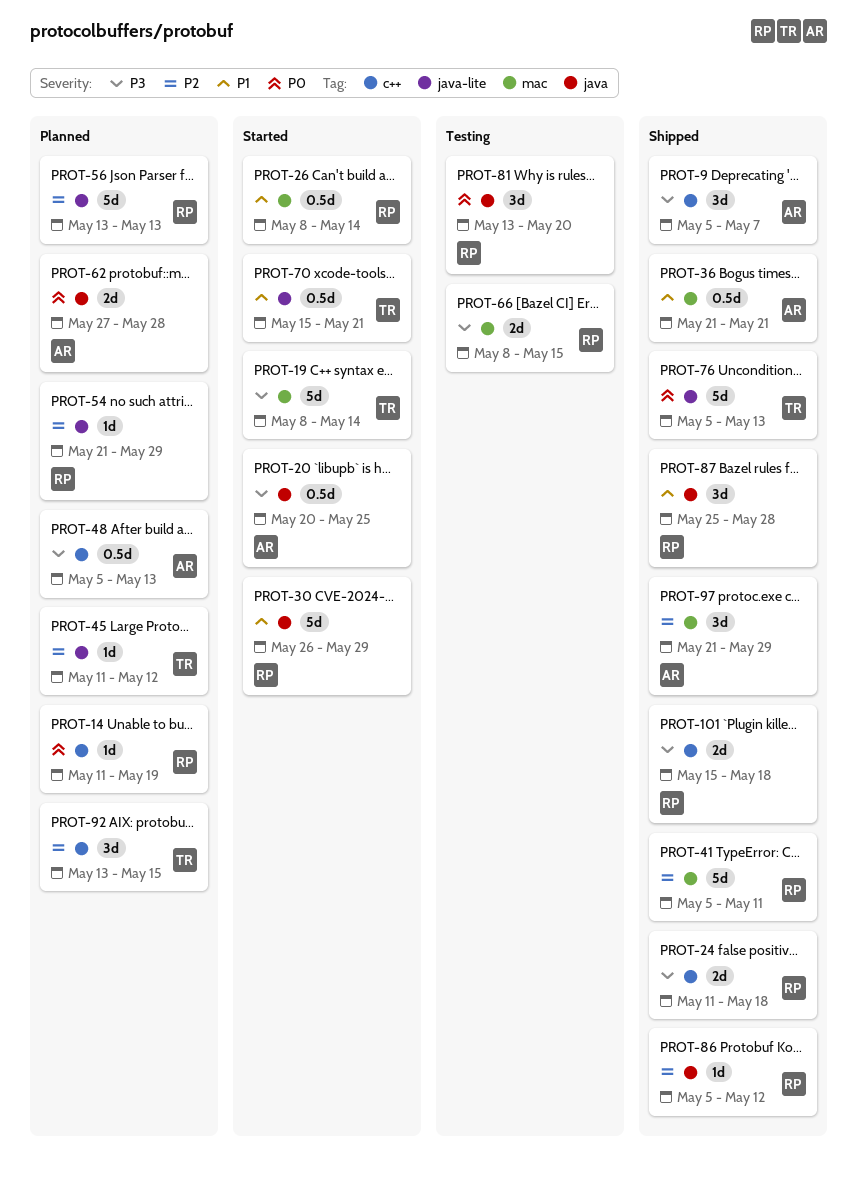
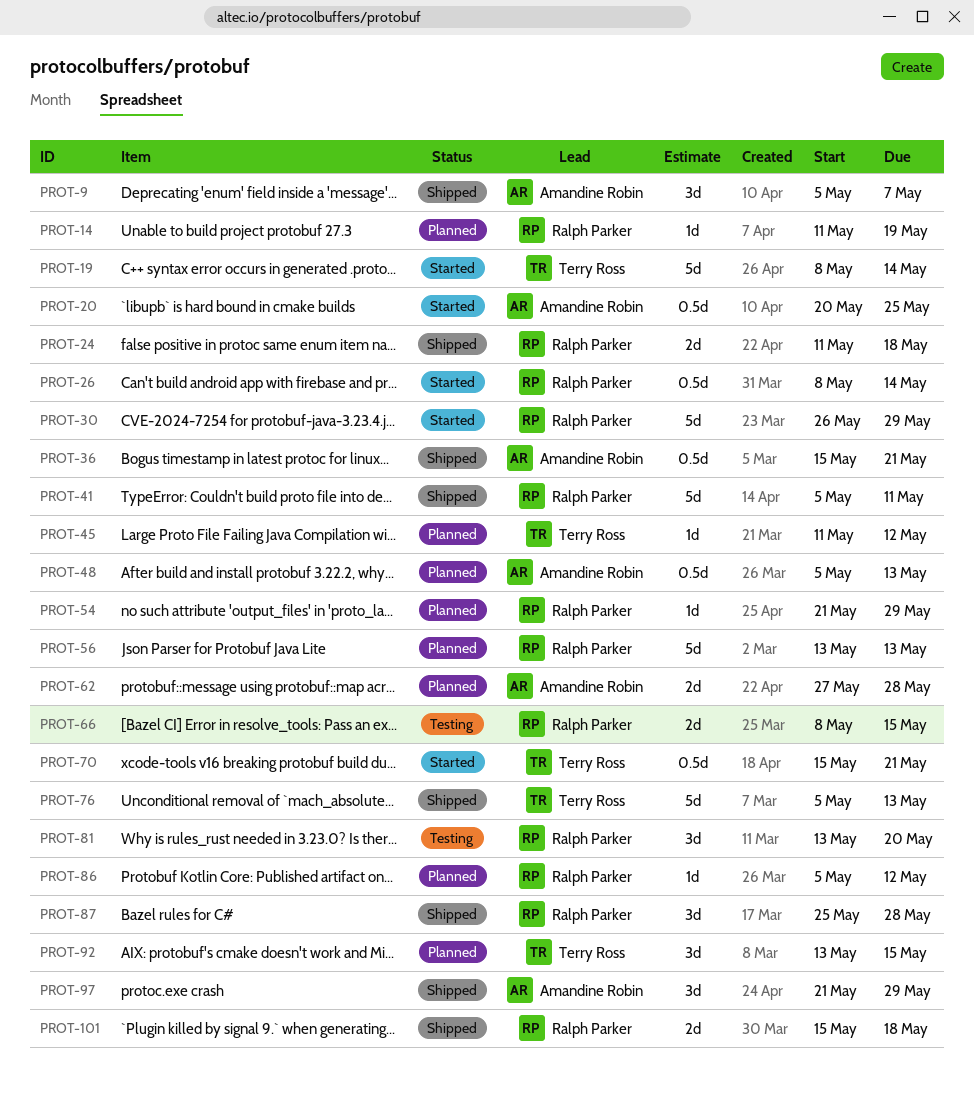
PROT-36, start: May 21 -> May 15
PROT-86, status: Shipped -> Planned

